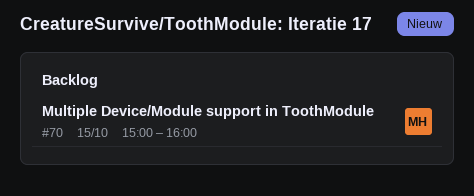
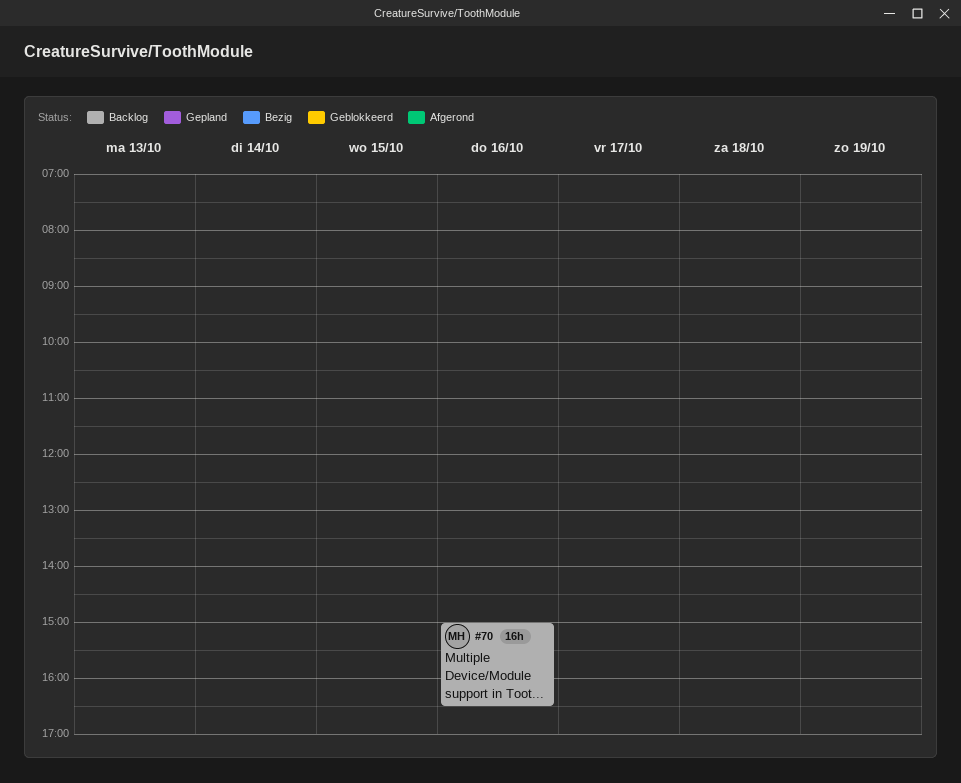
#70, day: Oct 15 -> Oct 16
#70, ends: 16:00 -> 16:30

